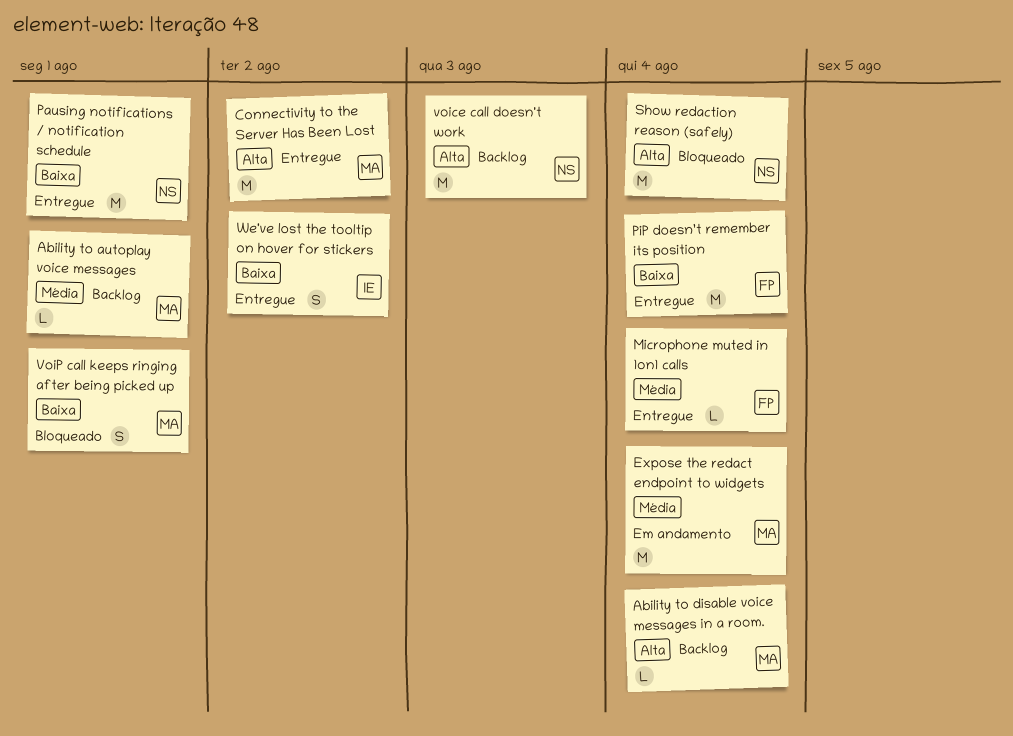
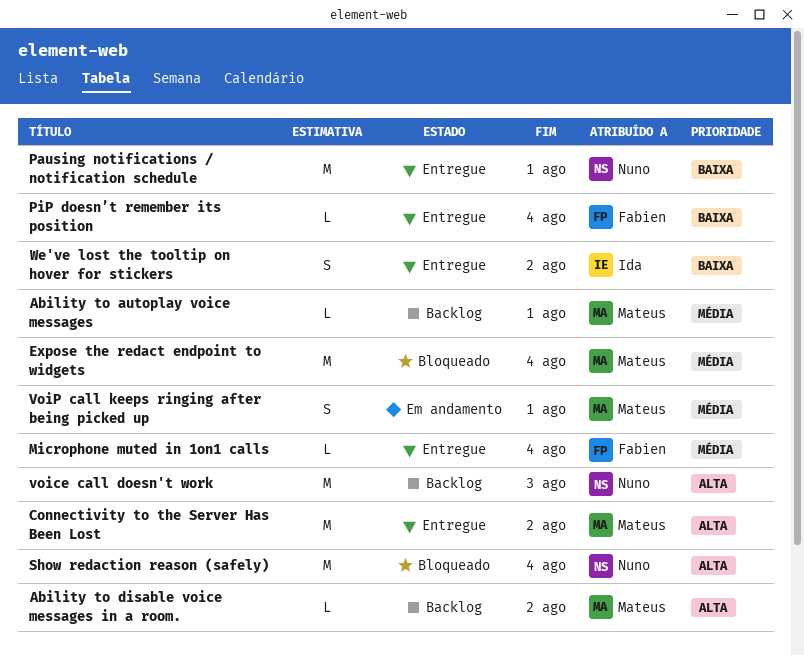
Ability to disable voice messages in a room., due: Aug 4 -> Aug 2
Expose the redact endpoint to widgets, status: Em andamento -> Bloqueado
PiP doesn’t remember its position, estimate: M -> L
VoiP call keeps ringing after being picked up, status: Bloqueado -> Em andamento
VoiP call keeps ringing after being picked up, priority: Baixa -> Média

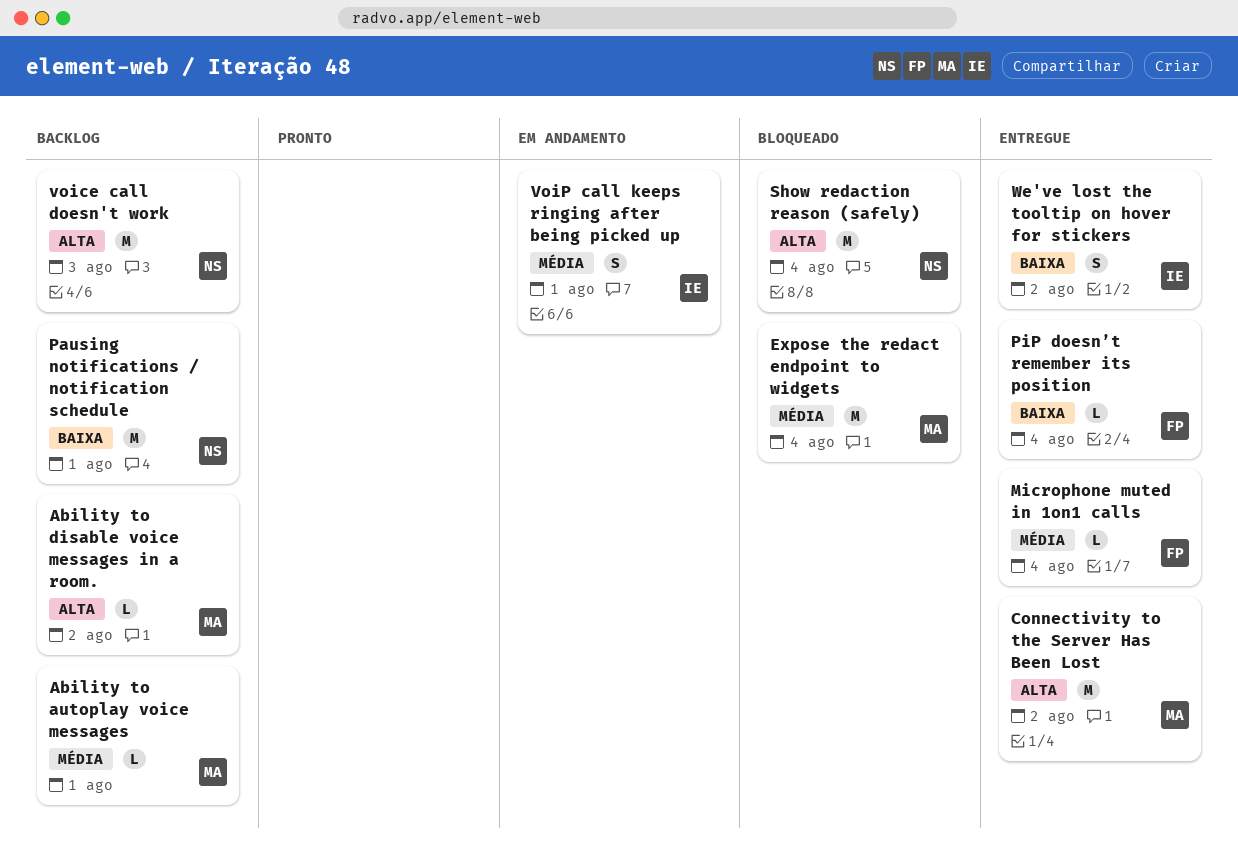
Pausing notifications / notification schedule, status: Entregue -> Backlog
VoiP call keeps ringing after being picked up, owner: Mateus -> Ida

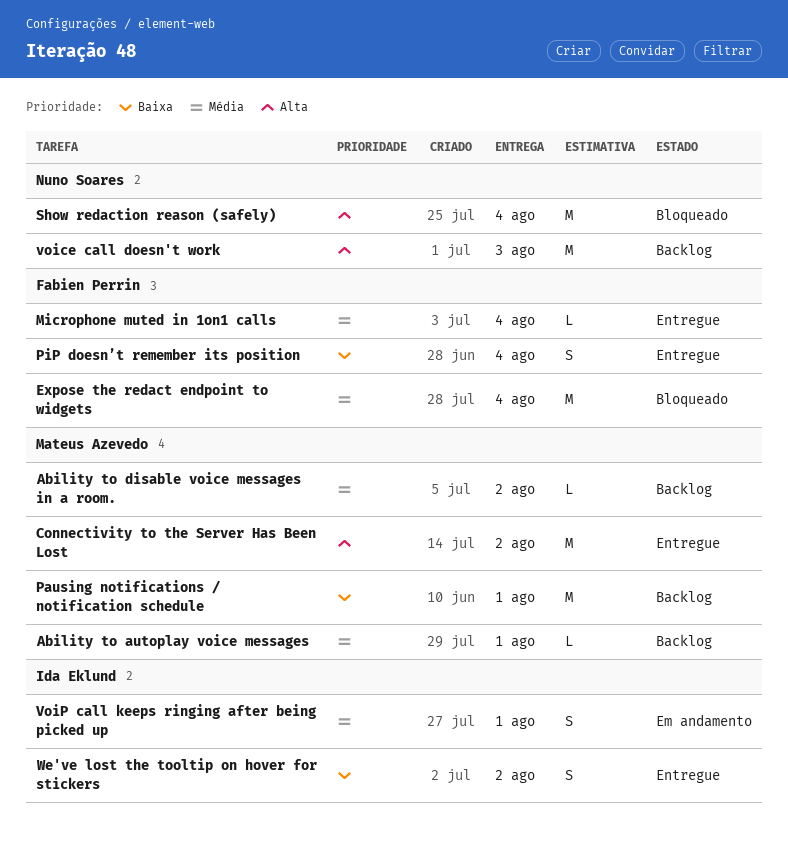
Ability to disable voice messages in a room., priority: Alta -> Média
Expose the redact endpoint to widgets, owner: Mateus Azevedo -> Fabien Perrin
Pausing notifications / notification schedule, owner: Nuno Soares -> Mateus Azevedo
PiP doesn’t remember its position, estimate: L -> S

